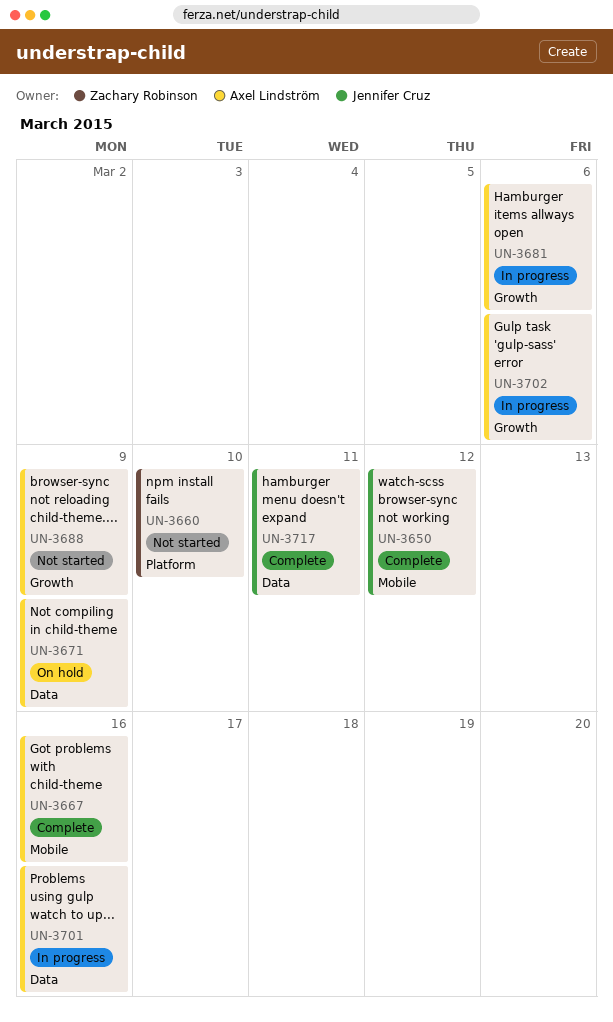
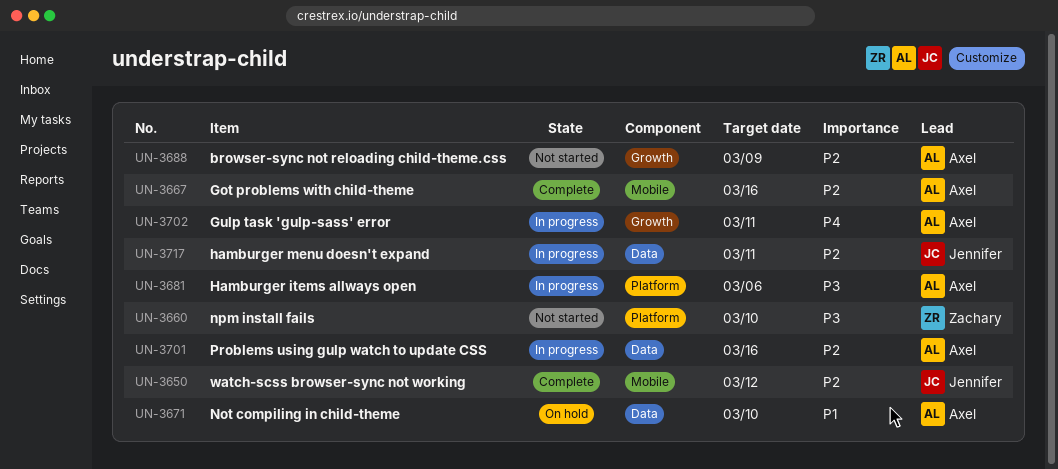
UN-3671, due: Mar 9 -> Mar 10
UN-3681, label: Growth -> Platform
UN-3702, due: Mar 6 -> Mar 11
UN-3717, status: Complete -> In progress

